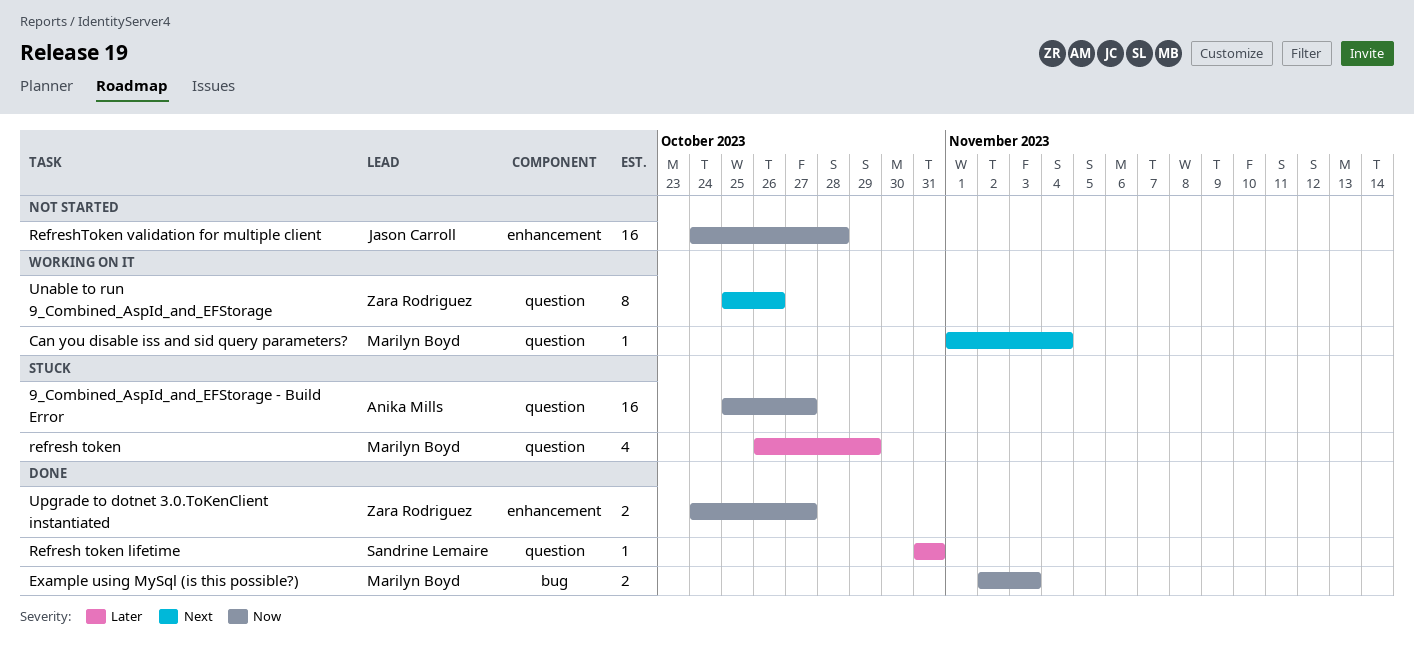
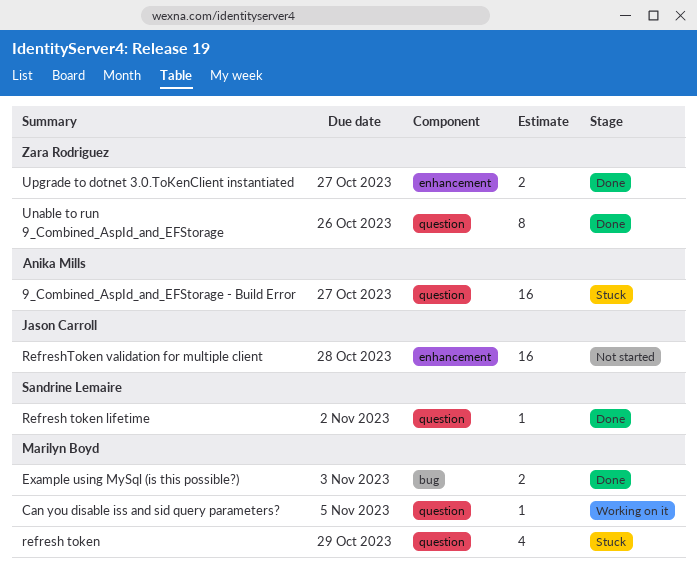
Can you disable iss and sid query parameters?, due: Nov 4 -> Nov 5
Refresh token lifetime, due: Oct 31 -> Nov 2
Unable to run 9_Combined_AspId_and_EFStorage, status: Working on it -> Done

